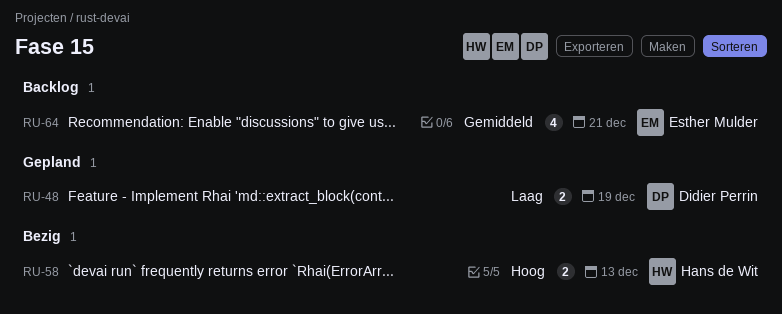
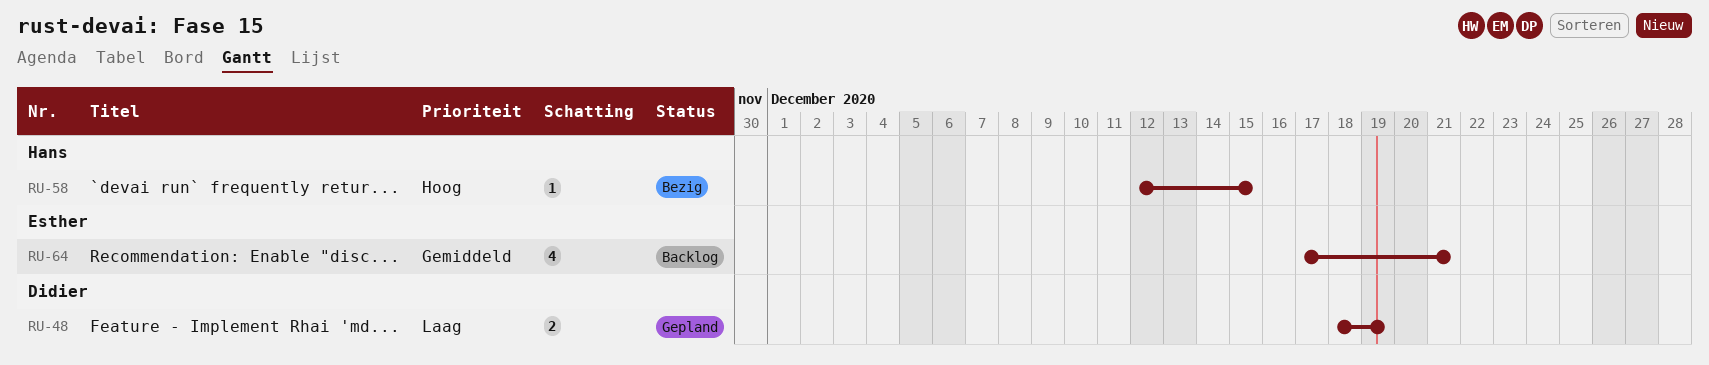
RU-58, estimate: 2 -> 1
RU-58, due: Dec 13 -> Dec 15

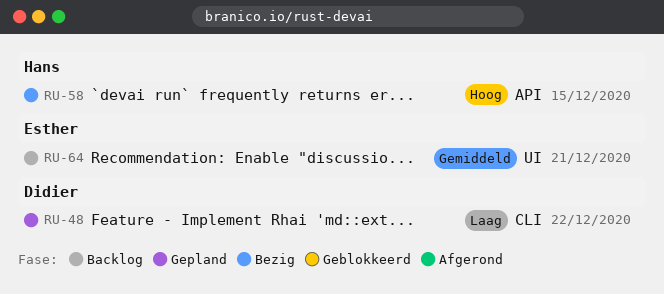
RU-48, due: Dec 19 -> Dec 22

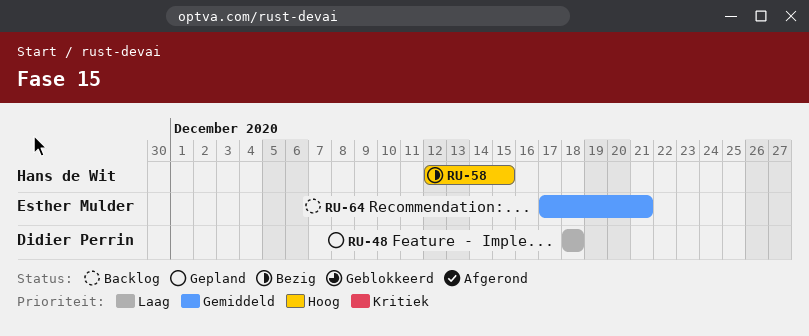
RU-48, due: Dec 22 -> Dec 18

